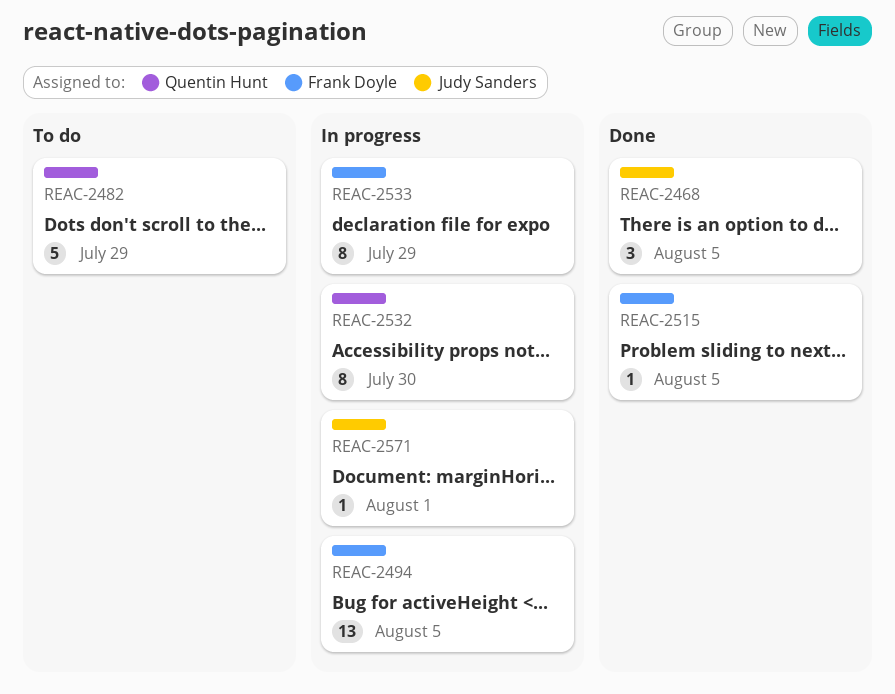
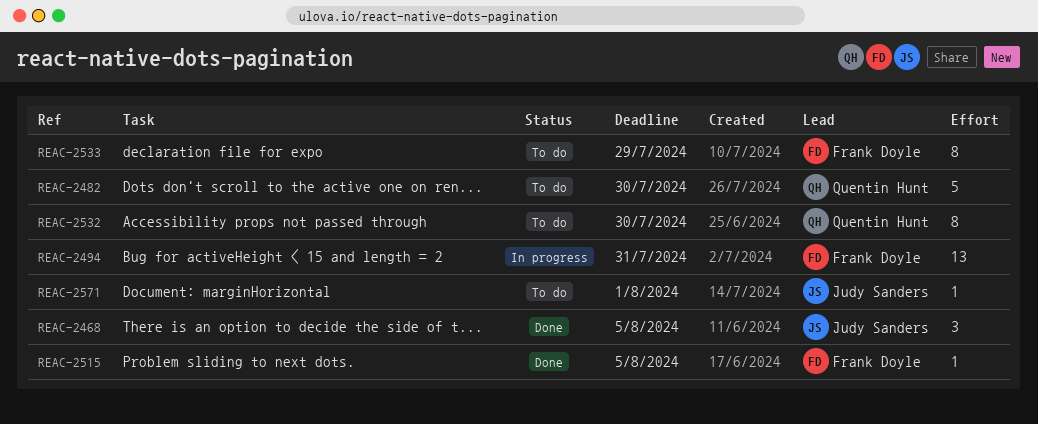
REAC-2482, due: Jul 29 -> Jul 30
REAC-2494, due: Aug 5 -> Jul 31
REAC-2532, status: In progress -> To do
REAC-2533, status: In progress -> To do
REAC-2571, status: In progress -> To do

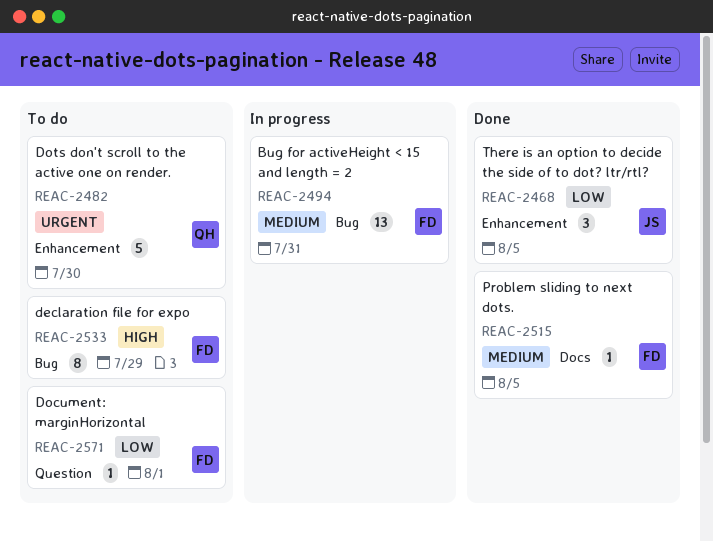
REAC-2532: present -> none
REAC-2571, owner: Judy Sanders -> Frank Doyle

